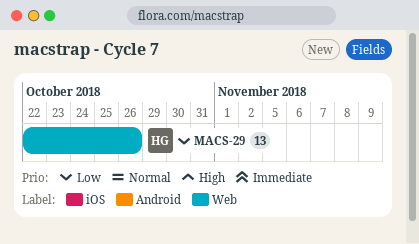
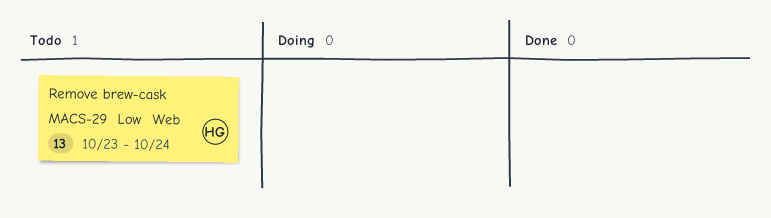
MACS-29, start: Oct 22 -> Oct 23
MACS-29, due: Oct 26 -> Oct 24

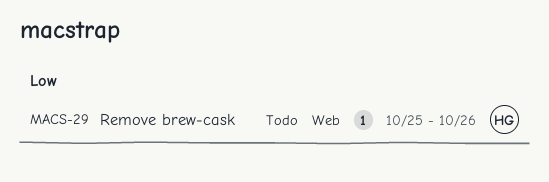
MACS-29, estimate: 13 -> 1
MACS-29, start: Oct 23 -> Oct 25
MACS-29, due: Oct 24 -> Oct 26

